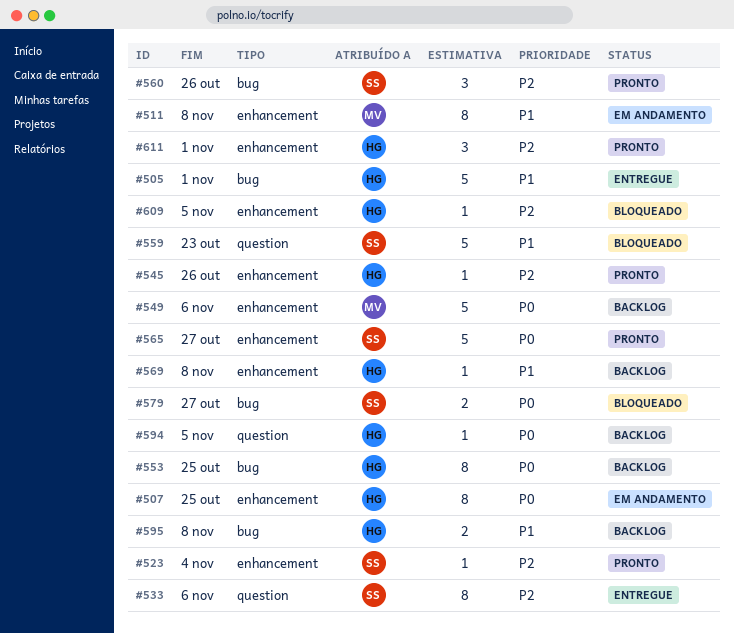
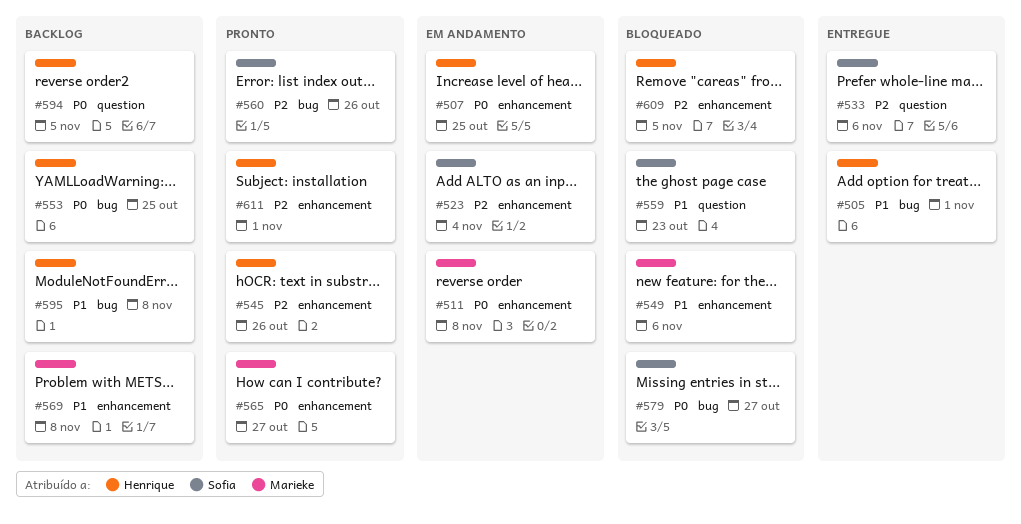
#511, priority: P1 -> P0
#523, status: Pronto -> Em andamento
#549, status: Backlog -> Bloqueado
#549, priority: P0 -> P1
#565, owner: Sofia -> Marieke
#569, owner: Henrique -> Marieke

